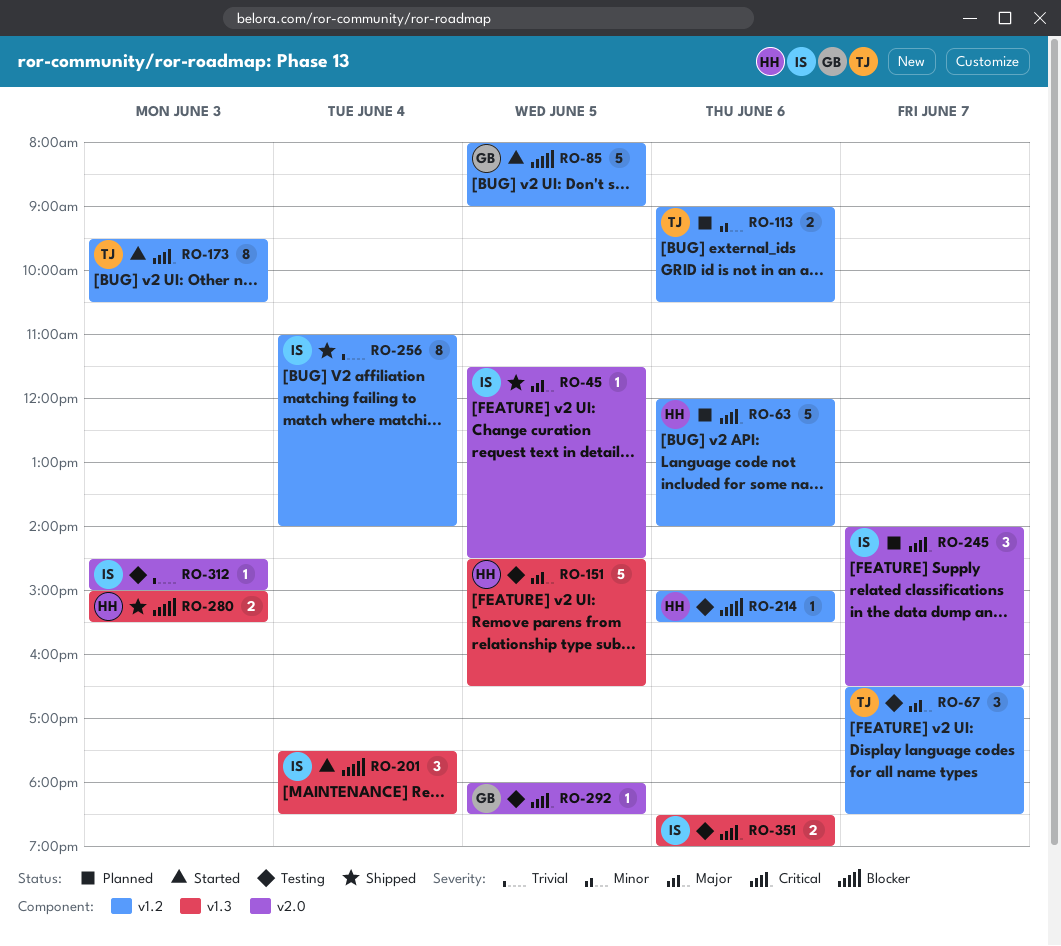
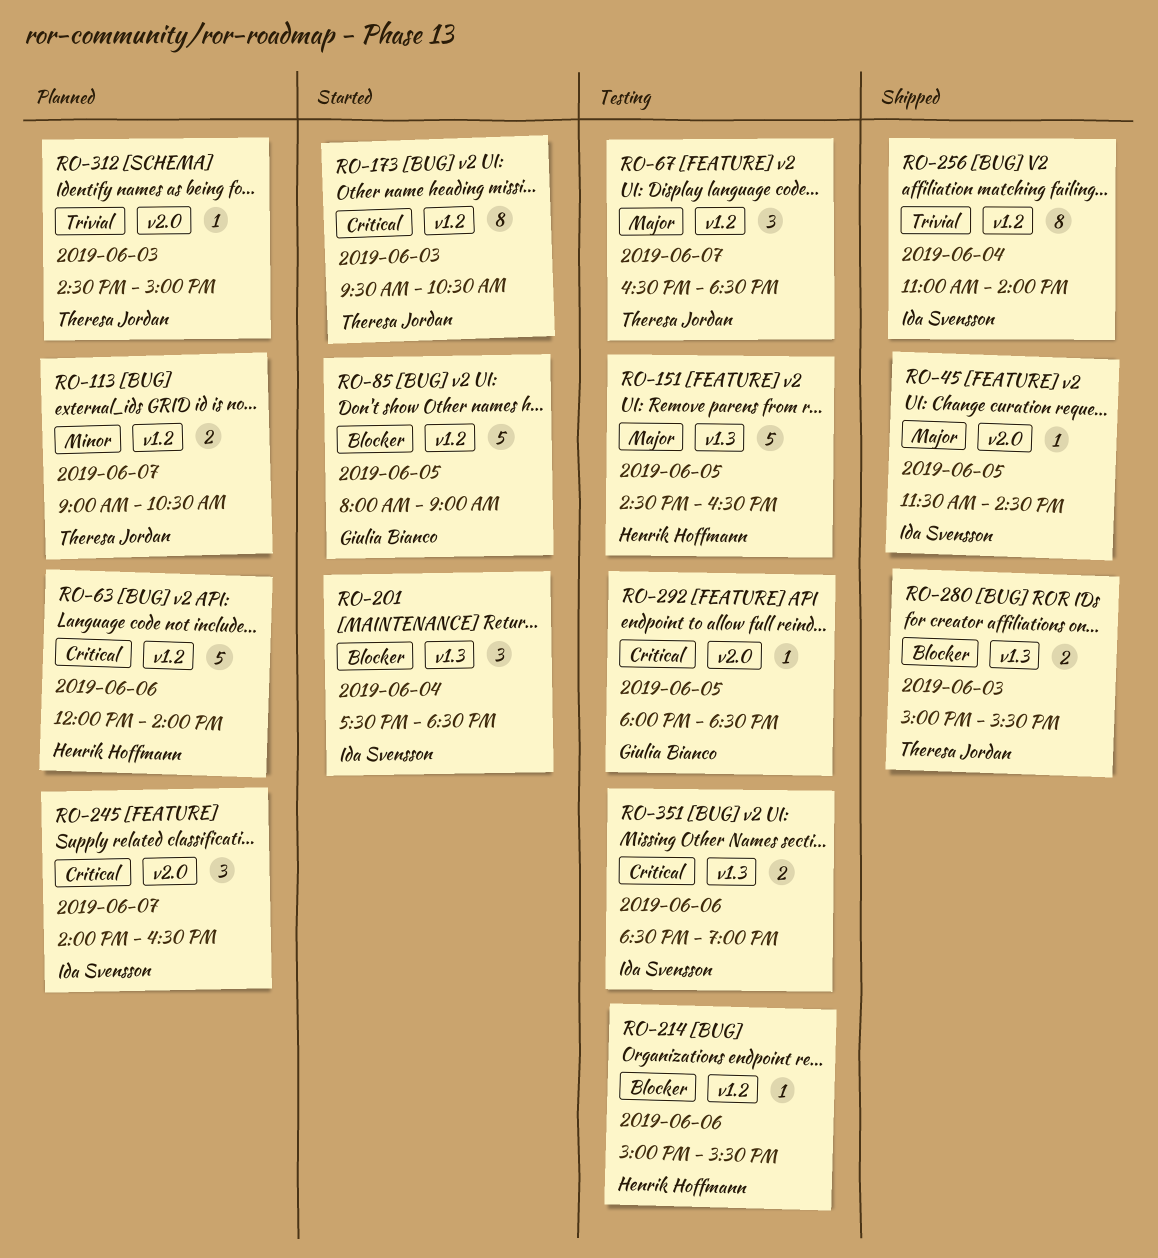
RO-113, day: Jun 6 -> Jun 7
RO-280, owner: Henrik Hoffmann -> Theresa Jordan
RO-312, status: Testing -> Planned
RO-312, owner: Ida Svensson -> Theresa Jordan

